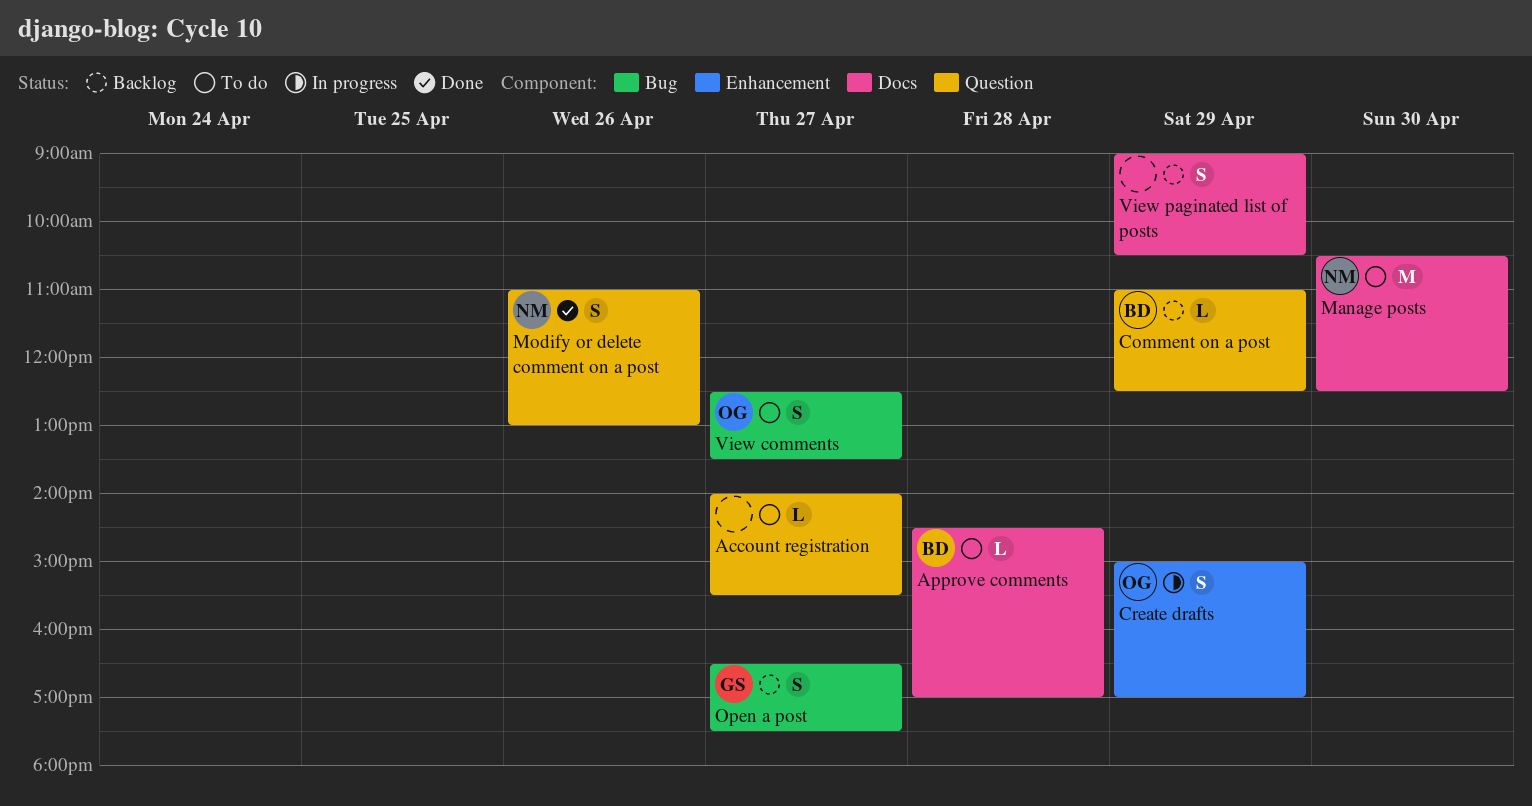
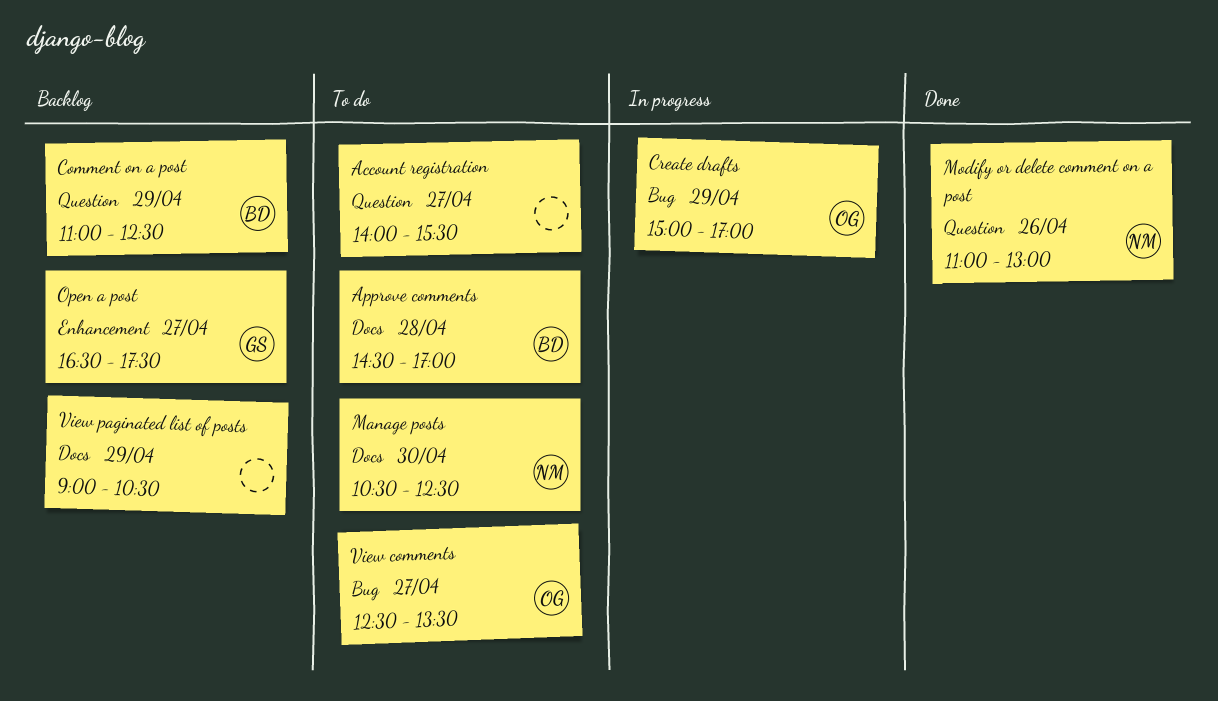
Create drafts, label: Enhancement -> Bug
Open a post, label: Bug -> Enhancement

